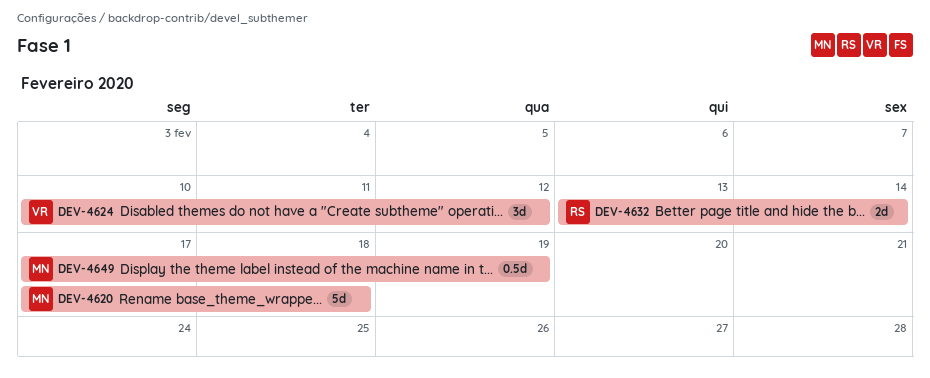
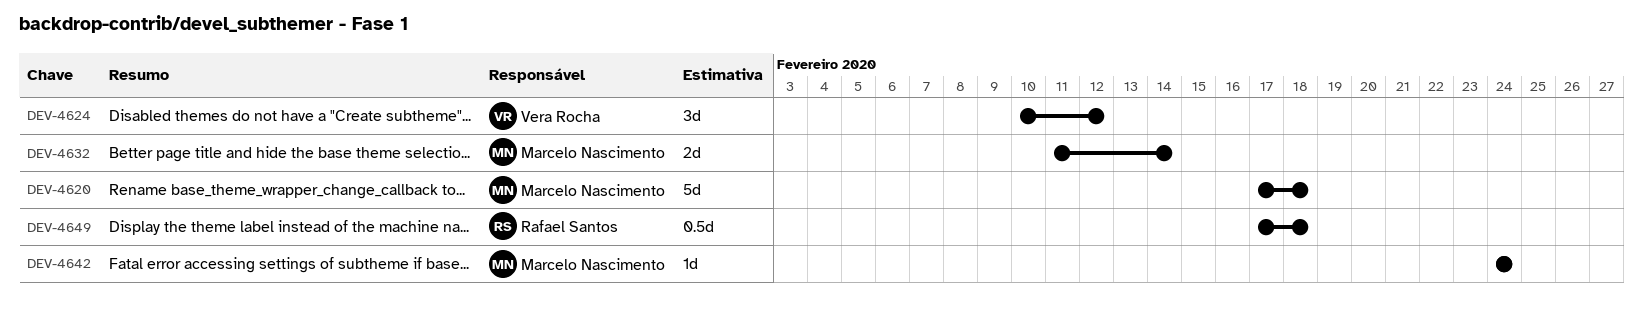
DEV-4632, owner: Rafael Santos -> Marcelo Nascimento
DEV-4632, start: Feb 13 -> Feb 11
DEV-4642: none -> present
DEV-4649, owner: Marcelo Nascimento -> Rafael Santos
DEV-4649, due: Feb 19 -> Feb 18

